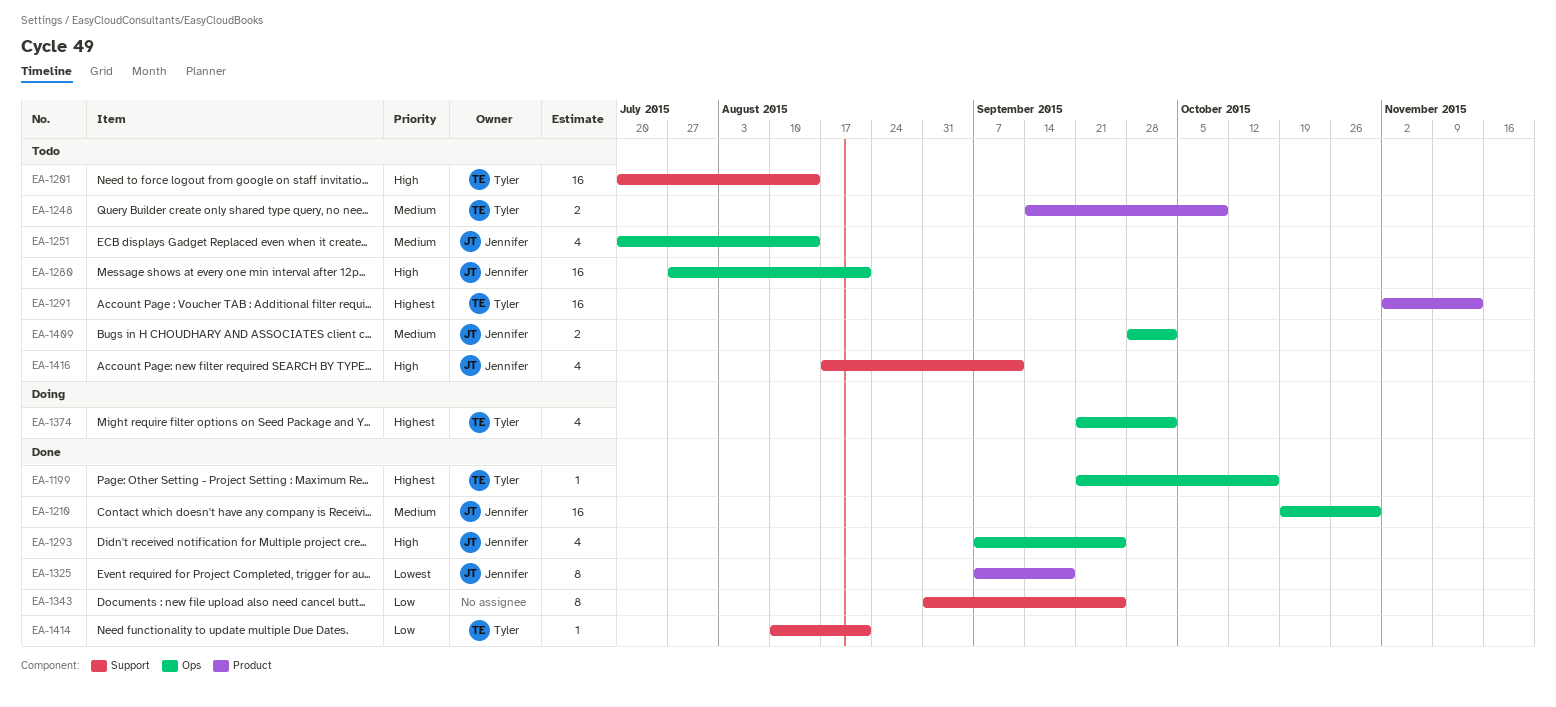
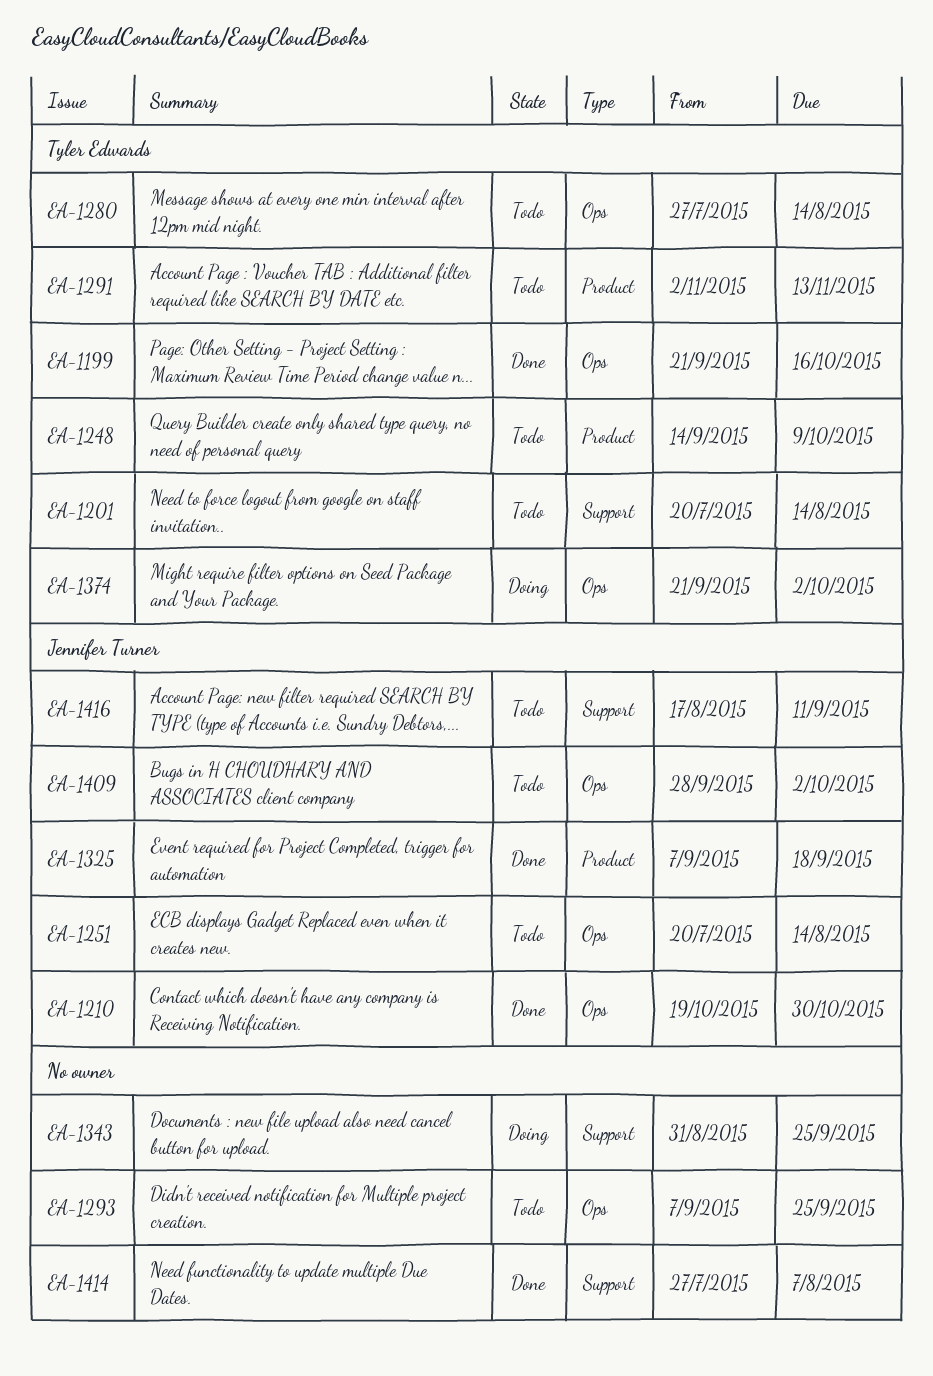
EA-1280, owner: Jennifer Turner -> Tyler Edwards
EA-1280, due: Aug 21 -> Aug 14
EA-1293, status: Done -> Todo
EA-1293, owner: Jennifer Turner -> none
EA-1343, status: Done -> Doing
EA-1414, owner: Tyler Edwards -> none
EA-1414, start: Aug 10 -> Jul 27
EA-1414, due: Aug 21 -> Aug 7

